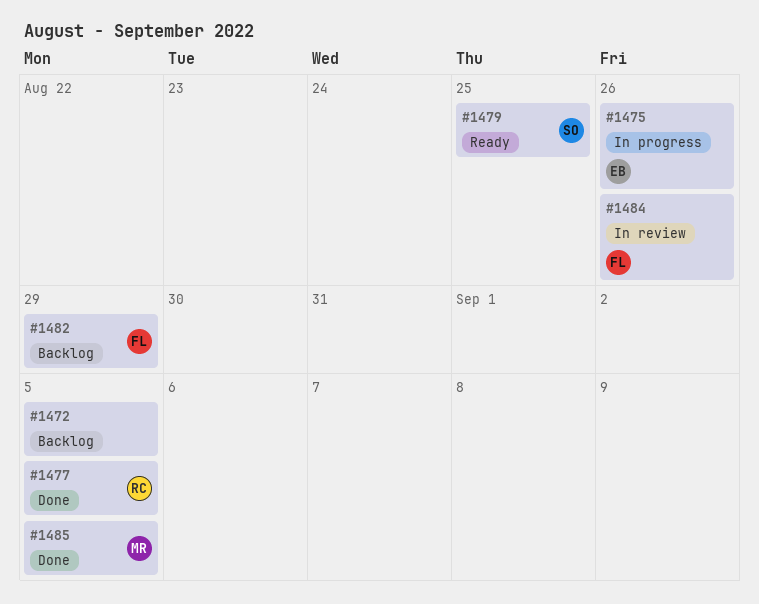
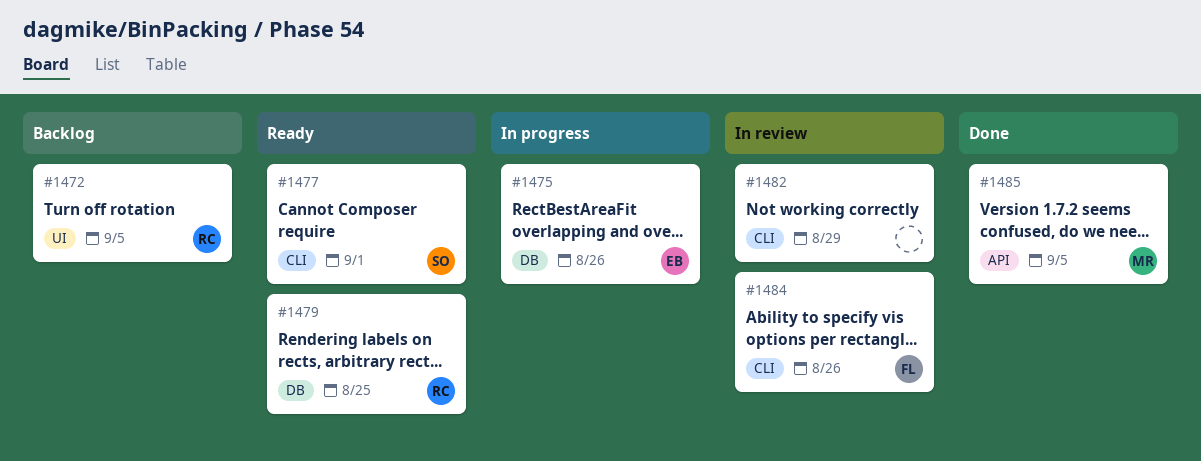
#1472, owner: none -> RC
#1477, status: Done -> Ready
#1477, owner: RC -> SO
#1477, due: Sep 5 -> Sep 1
#1479, owner: SO -> RC
#1482, status: Backlog -> In review
#1482, owner: FL -> none

